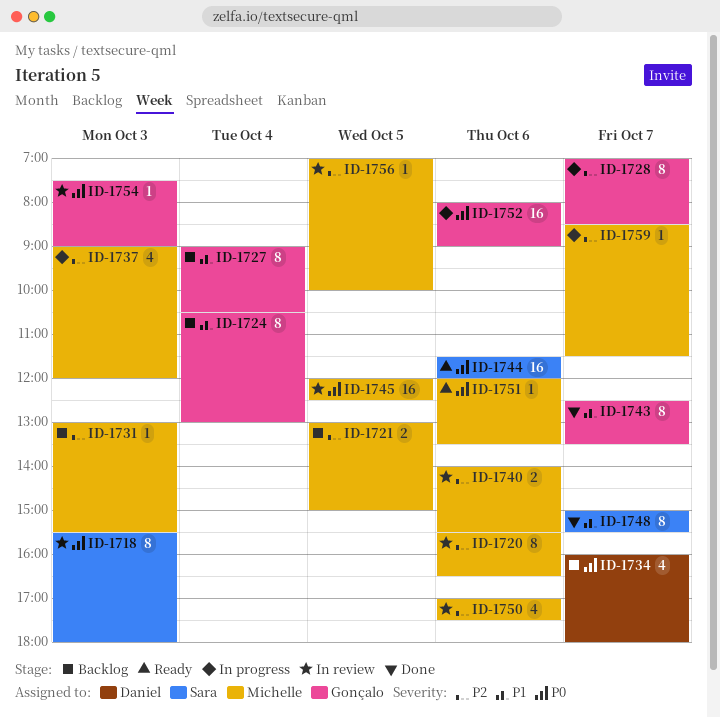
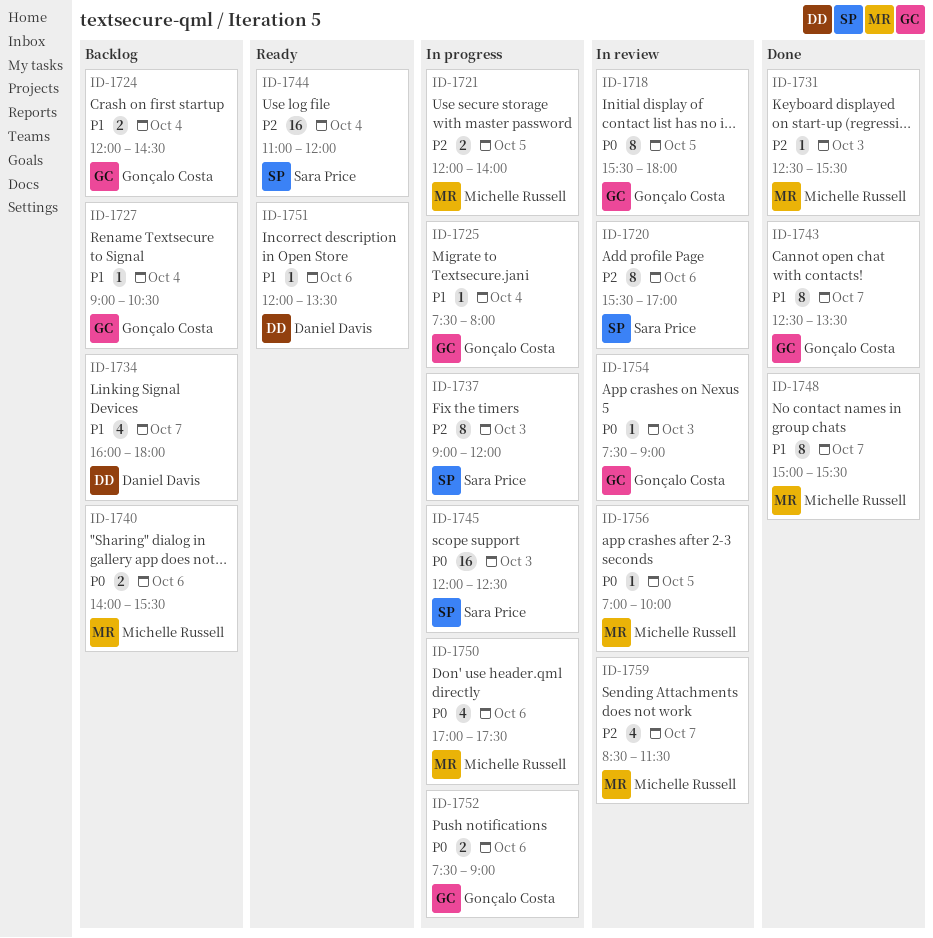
ID-1718, owner: Sara Price -> Gonçalo Costa
ID-1718, day: Oct 3 -> Oct 5
ID-1720, owner: Michelle Russell -> Sara Price
ID-1720, ends: 16:30 -> 17:00
ID-1721, status: Backlog -> In progress
ID-1721, begins: 13:00 -> 12:00
ID-1721, ends: 15:00 -> 14:00
ID-1724, estimate: 8 -> 2
ID-1724, begins: 10:30 -> 12:00
ID-1724, ends: 13:00 -> 14:30
ID-1725: none -> present
ID-1727, estimate: 8 -> 1
ID-1728: present -> none
ID-1731, status: Backlog -> Done
ID-1731, begins: 13:00 -> 12:30
ID-1734, priority: P0 -> P1
ID-1737, owner: Michelle Russell -> Sara Price
ID-1737, estimate: 4 -> 8
ID-1740, status: In review -> Backlog
ID-1740, priority: P2 -> P0
ID-1744, priority: P0 -> P2
ID-1744, day: Oct 6 -> Oct 4
ID-1744, begins: 11:30 -> 11:00
ID-1745, status: In review -> In progress
ID-1745, owner: Michelle Russell -> Sara Price
ID-1745, day: Oct 5 -> Oct 3
ID-1748, owner: Sara Price -> Michelle Russell
ID-1750, status: In review -> In progress
ID-1750, priority: P2 -> P0
ID-1751, owner: Michelle Russell -> Daniel Davis
ID-1751, priority: P0 -> P1
ID-1752, estimate: 16 -> 2
ID-1752, begins: 08:00 -> 07:30
ID-1756, priority: P2 -> P0
ID-1759, status: In progress -> In review
ID-1759, estimate: 1 -> 4

